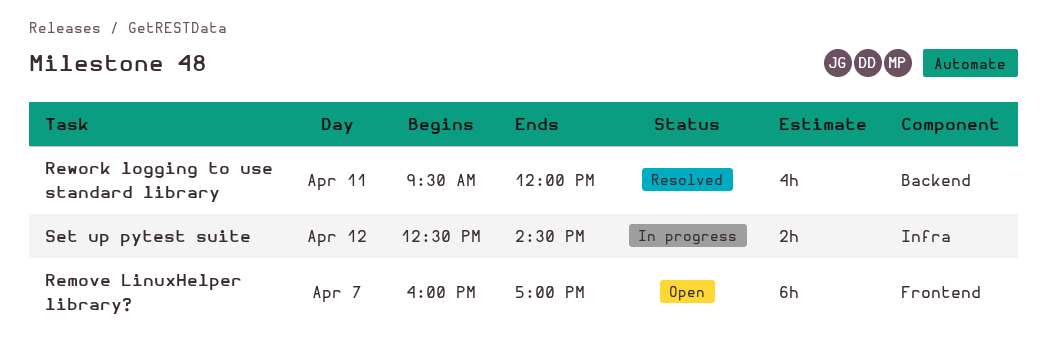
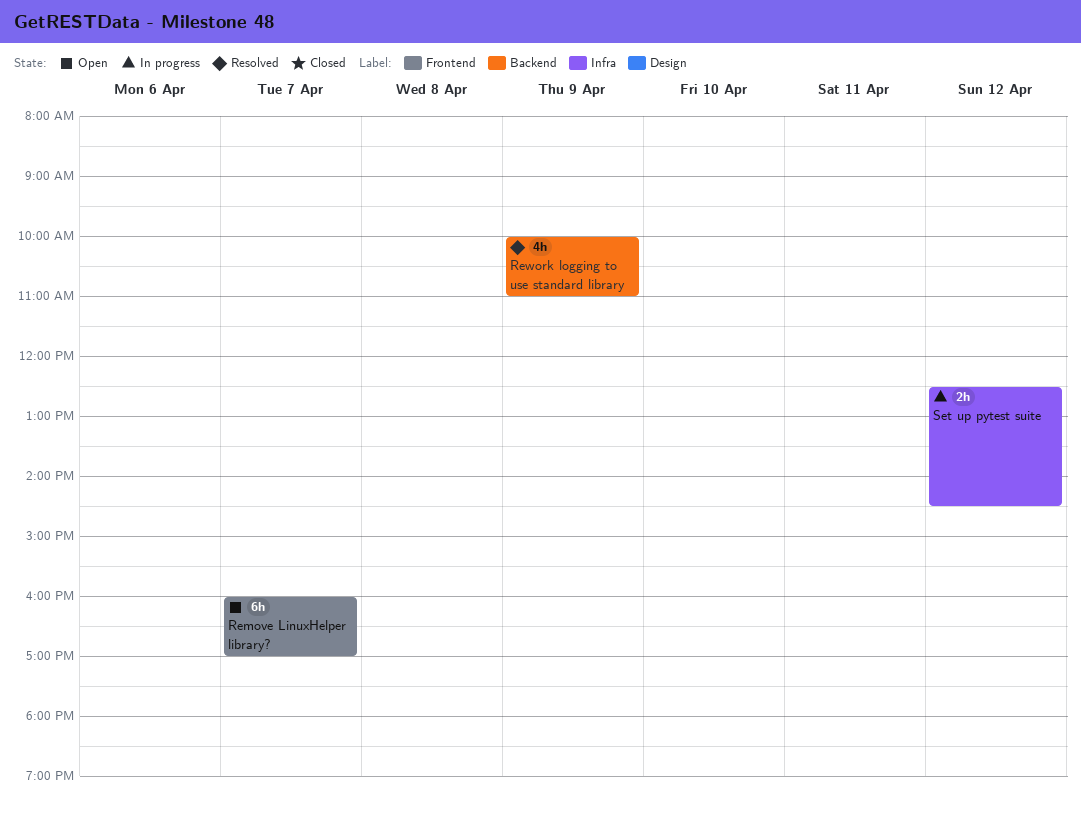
Rework logging to use standard library, day: Apr 11 -> Apr 9
Rework logging to use standard library, begins: 09:30 -> 10:00
Rework logging to use standard library, ends: 12:00 -> 11:00

